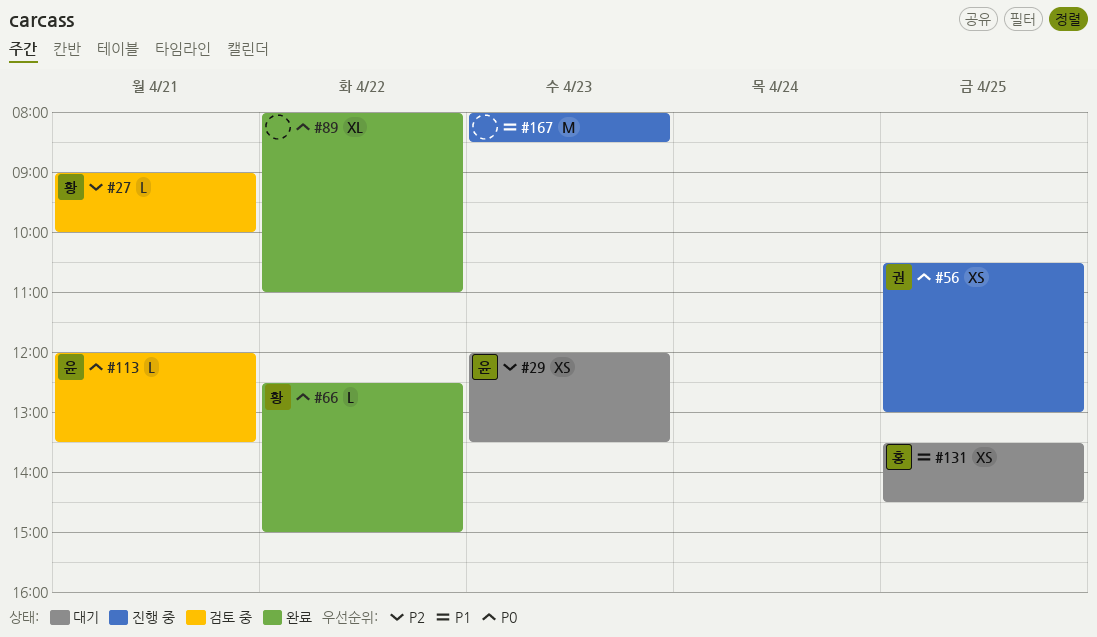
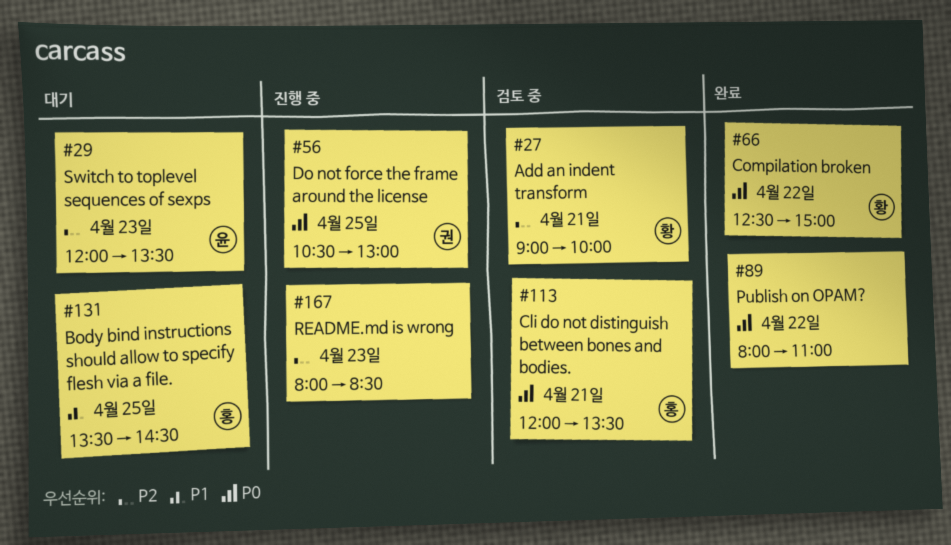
#113, owner: 윤 -> 홍
#167, priority: P1 -> P2

